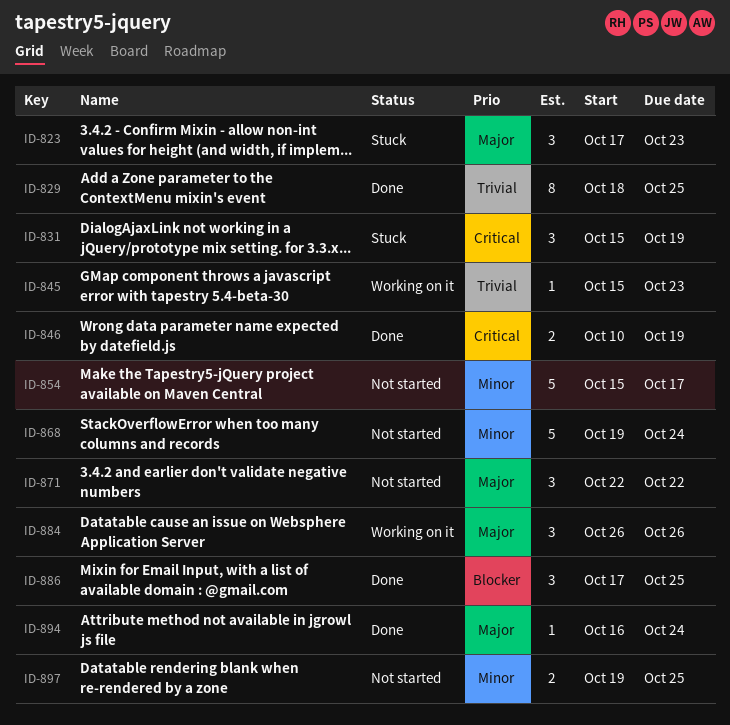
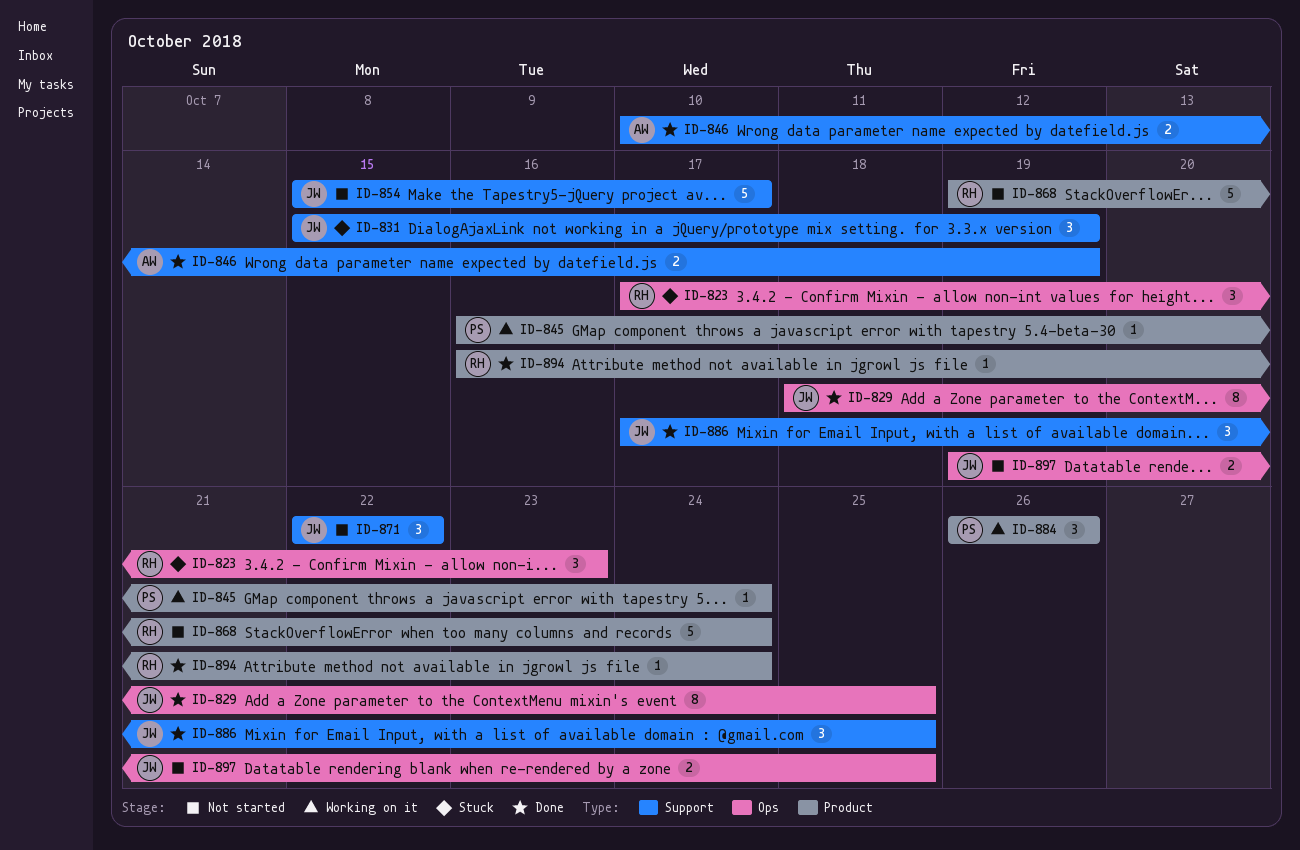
ID-845, start: Oct 15 -> Oct 16
ID-845, due: Oct 23 -> Oct 24

